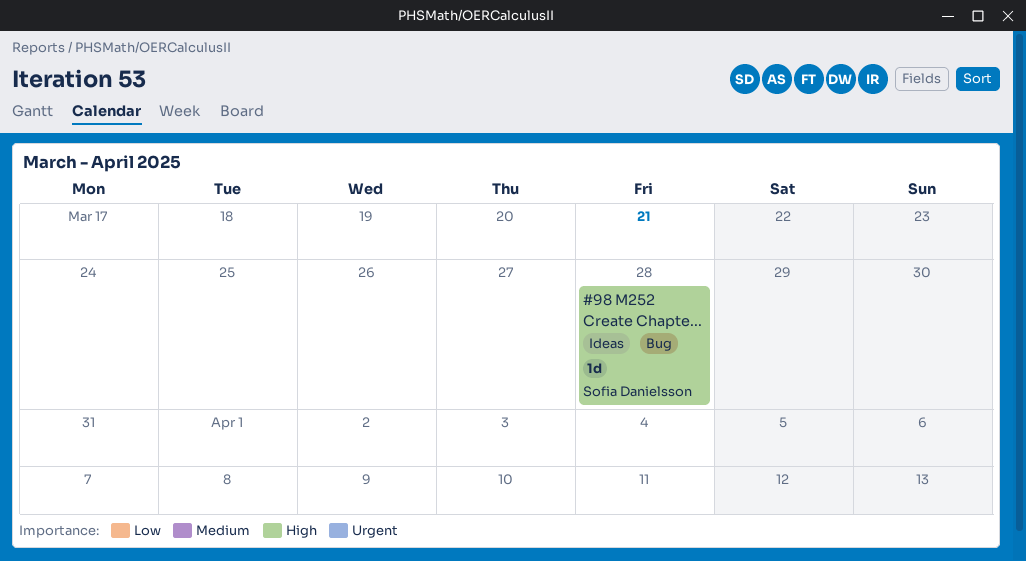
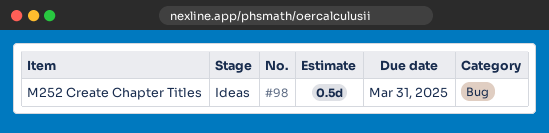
#98, estimate: 1d -> 0.5d
#98, due: Mar 28 -> Mar 31

